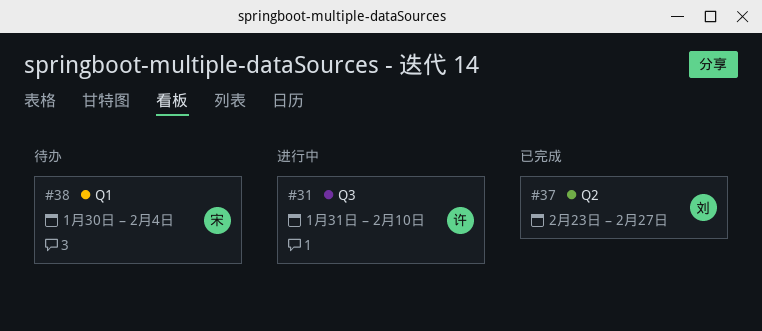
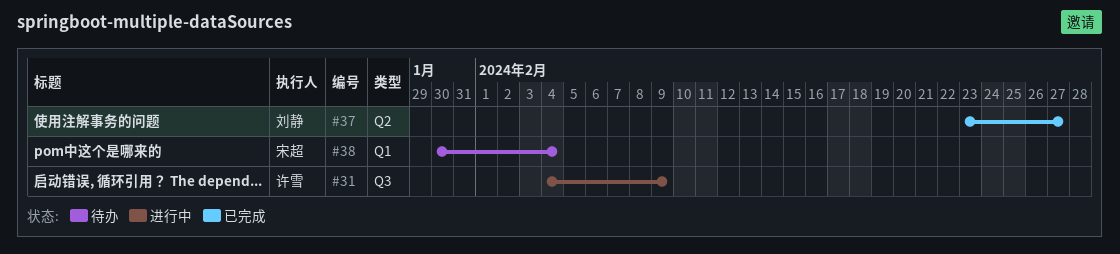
#31, start: Jan 31 -> Feb 4
#31, due: Feb 10 -> Feb 9

